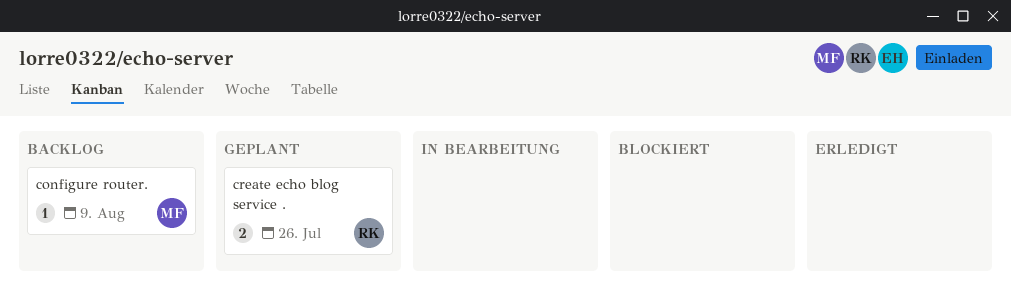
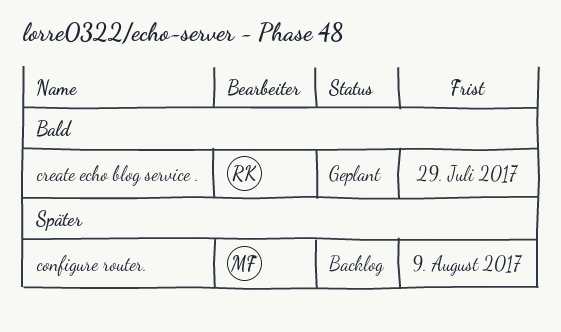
create echo blog service ., due: Jul 26 -> Jul 29

